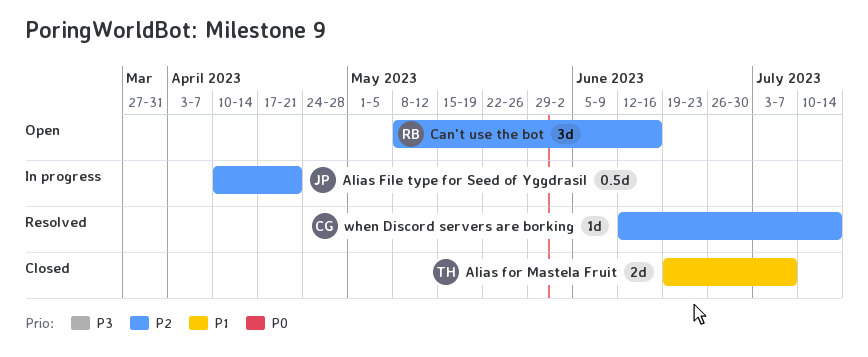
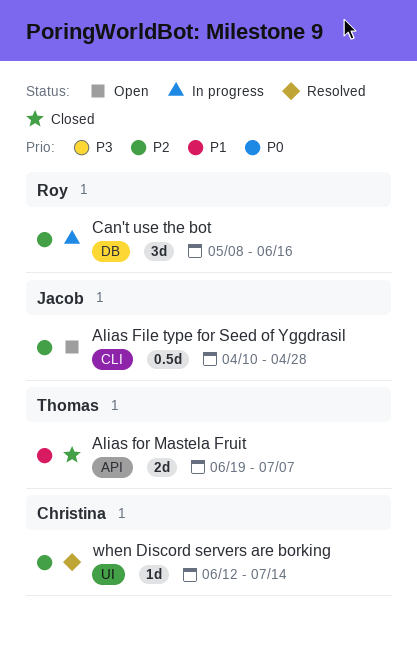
Alias File type for Seed of Yggdrasil, status: In progress -> Open
Alias File type for Seed of Yggdrasil, due: Apr 21 -> Apr 28
Can't use the bot, status: Open -> In progress

